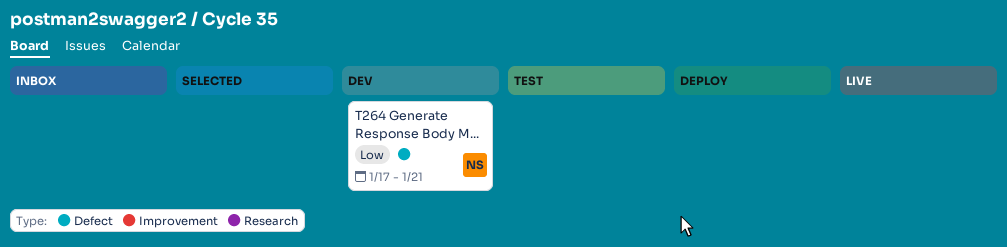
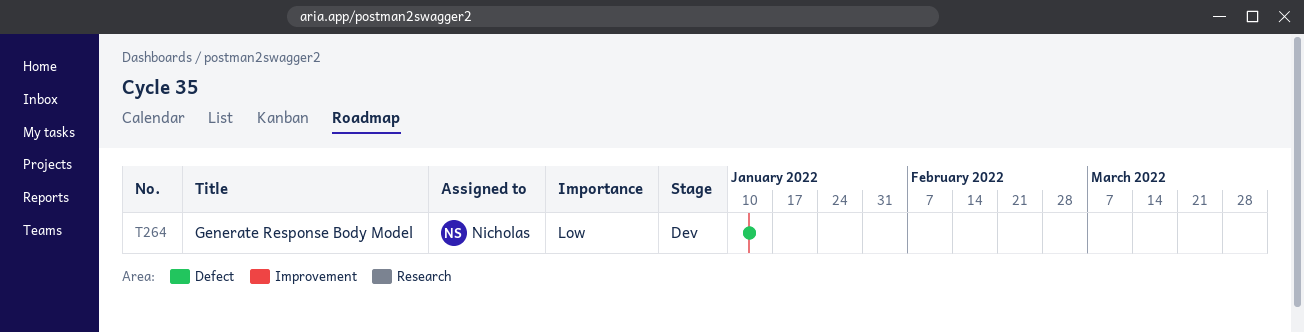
T264, start: Jan 17 -> Jan 10
T264, due: Jan 21 -> Jan 14

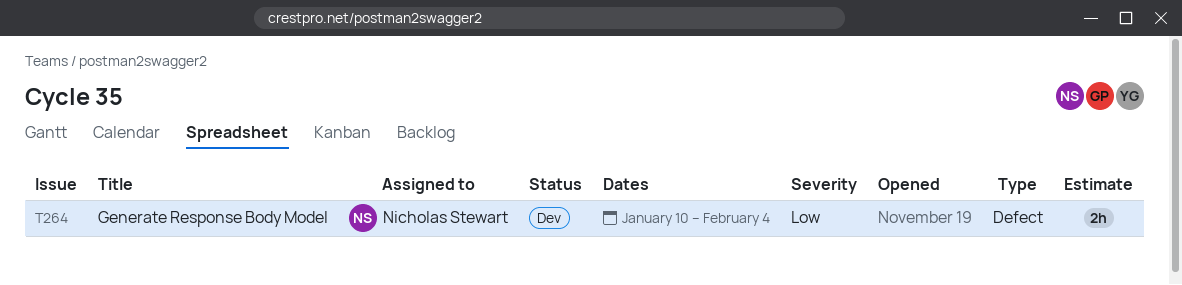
T264, due: Jan 14 -> Feb 4

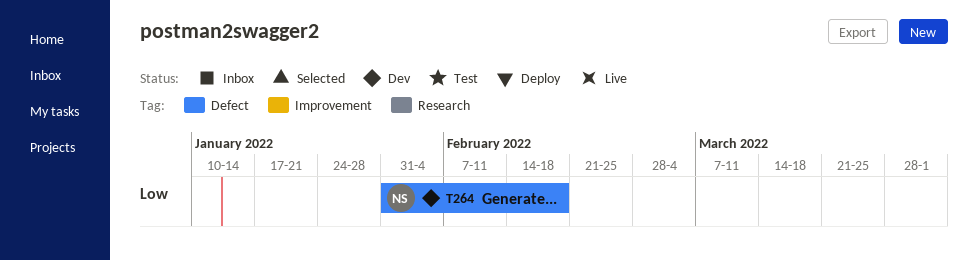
T264, start: Jan 10 -> Jan 31
T264, due: Feb 4 -> Feb 18

